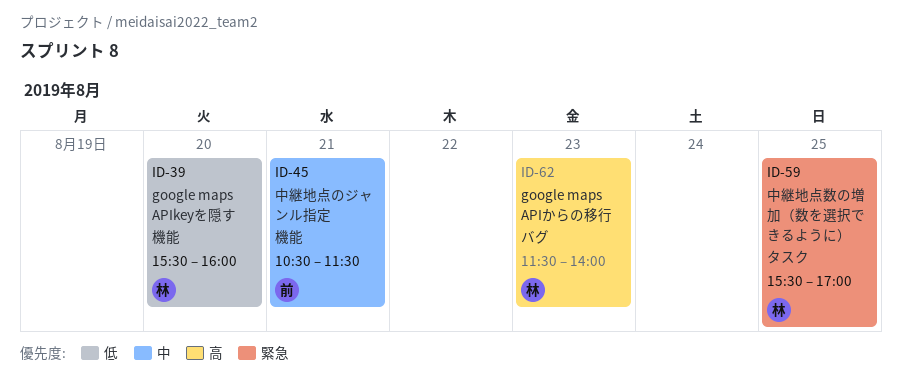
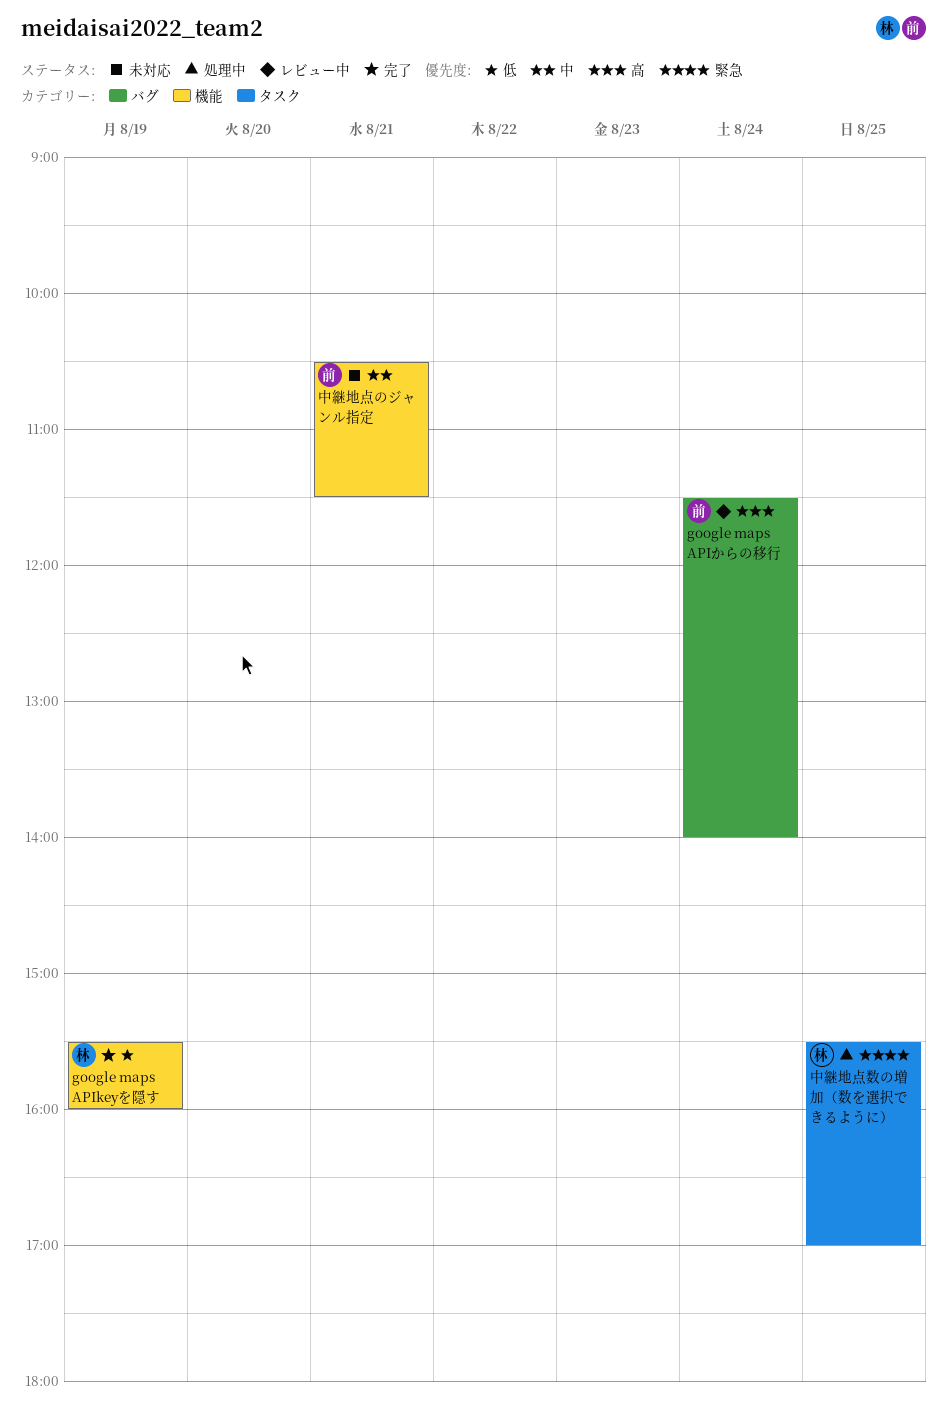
google maps APIkeyを隠す, day: Aug 20 -> Aug 19
google maps APIからの移行, owner: 林 -> 前
google maps APIからの移行, day: Aug 23 -> Aug 24

